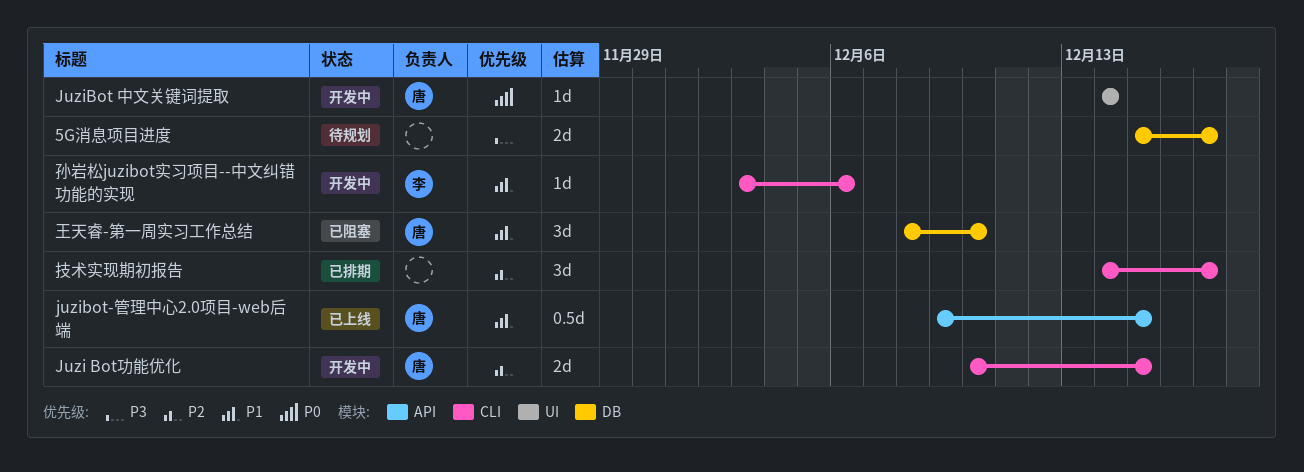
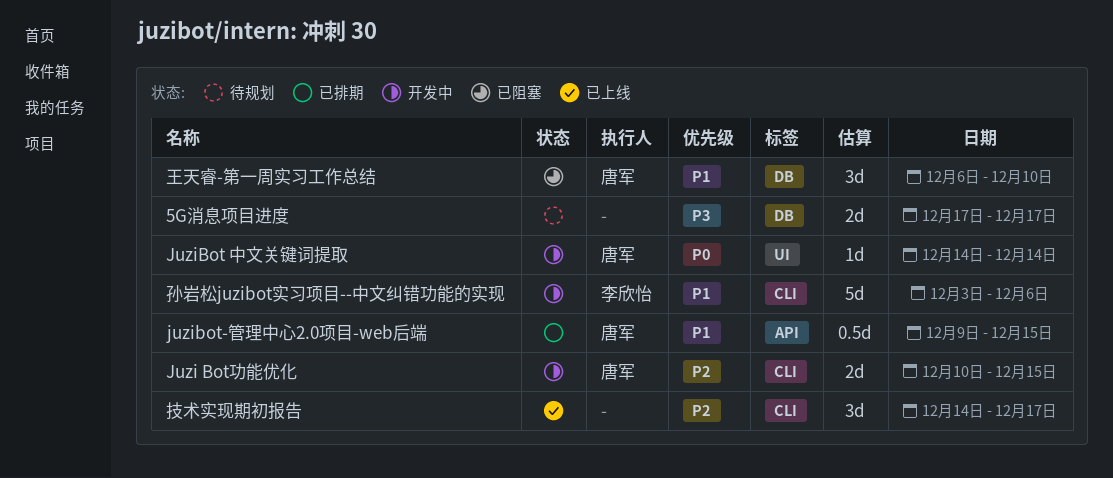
5G消息项目进度, start: Dec 15 -> Dec 17
juzibot-管理中心2.0项目-web后端, status: 已上线 -> 已排期
孙岩松juzibot实习项目--中文纠错功能的实现, estimate: 1d -> 5d
技术实现期初报告, status: 已排期 -> 已上线
王天睿-第一周实习工作总结, start: Dec 8 -> Dec 6

